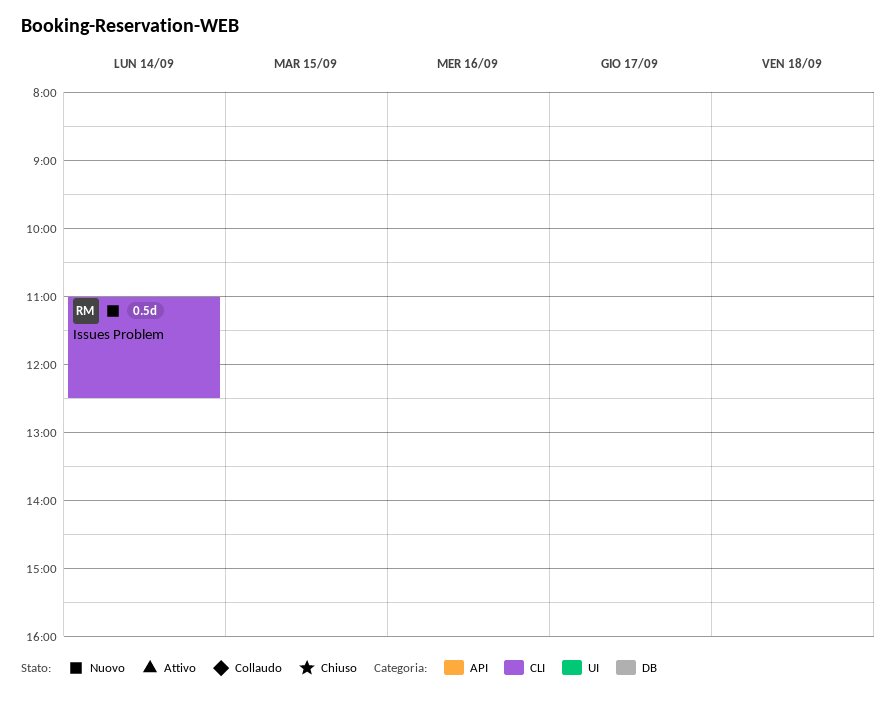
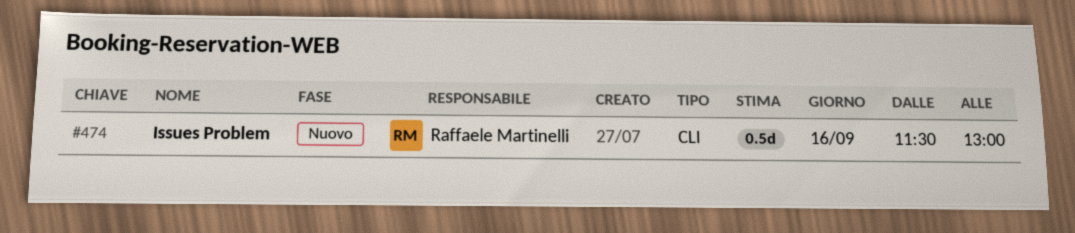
Issues Problem, day: Sep 14 -> Sep 16
Issues Problem, begins: 11:00 -> 11:30
Issues Problem, ends: 12:30 -> 13:00

